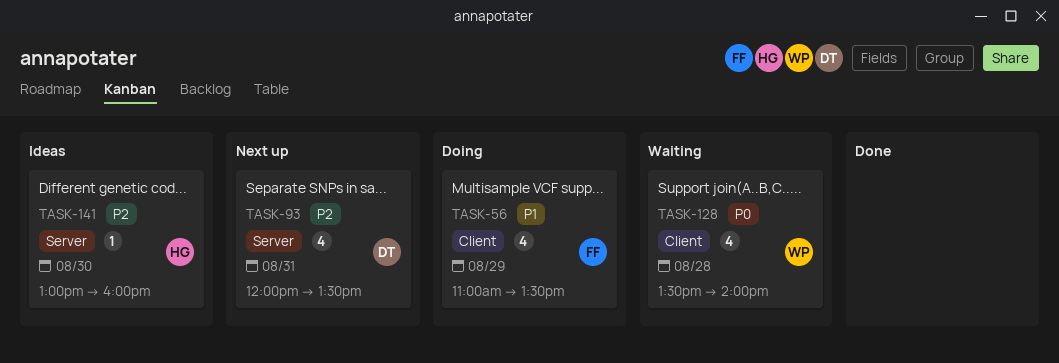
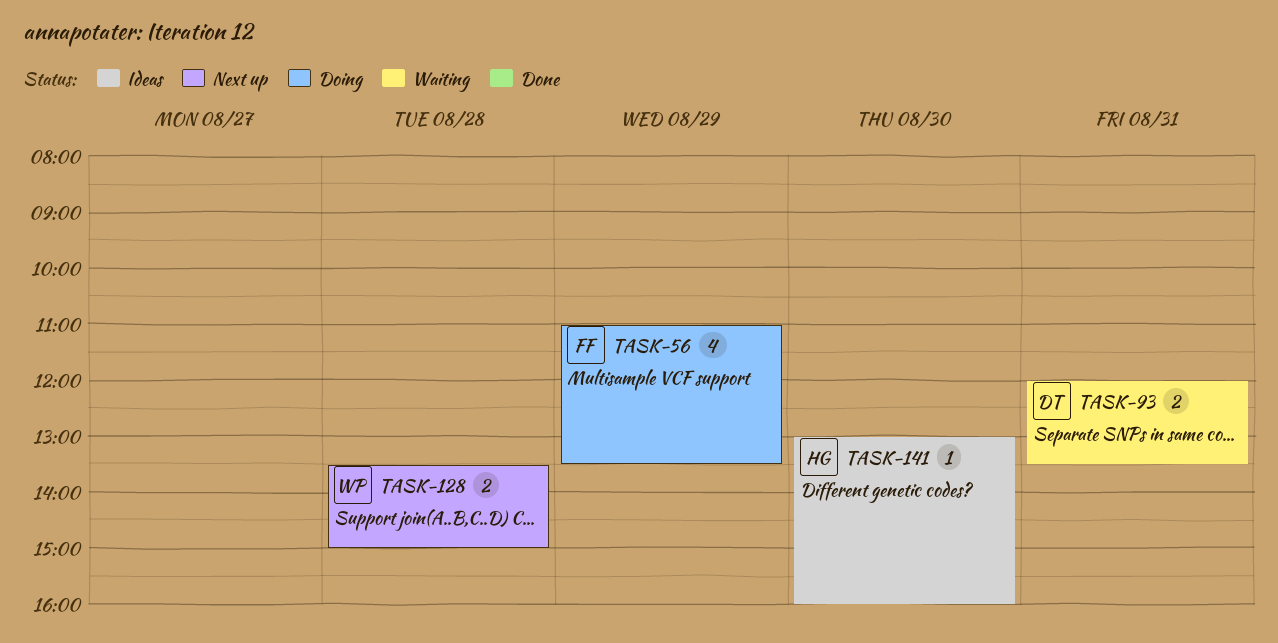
TASK-93, status: Next up -> Waiting
TASK-93, estimate: 4 -> 2
TASK-128, status: Waiting -> Next up
TASK-128, estimate: 4 -> 2
TASK-128, ends: 14:00 -> 15:00

